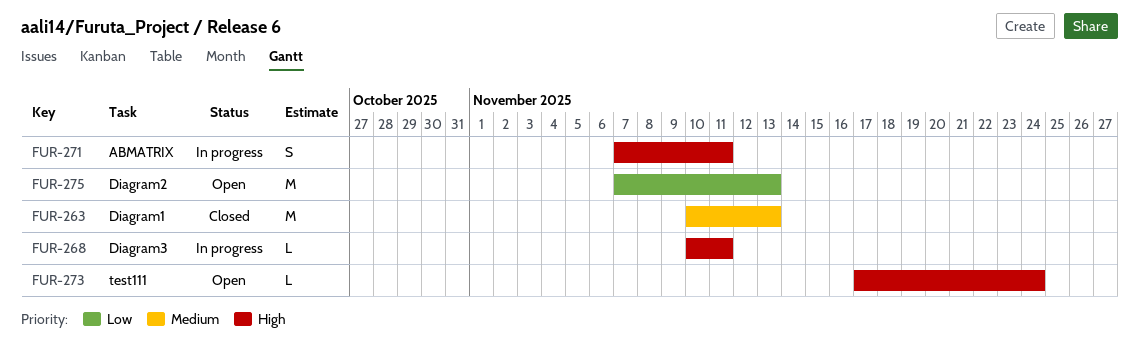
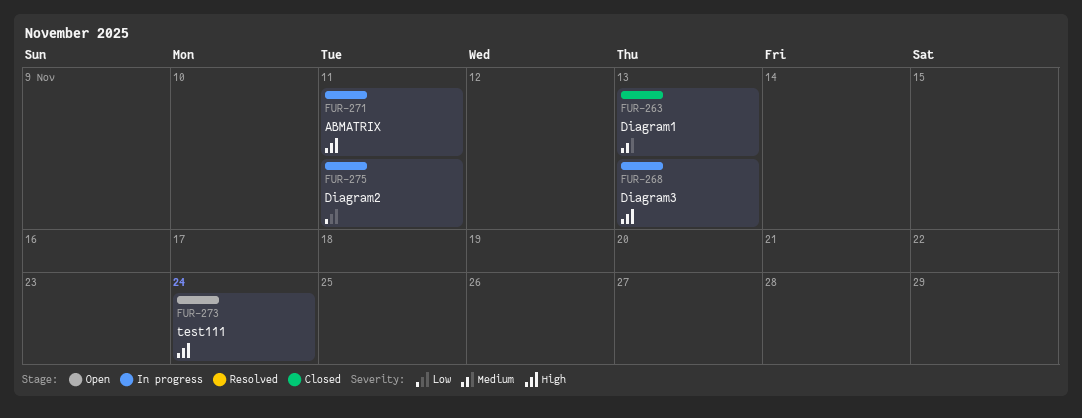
FUR-268, due: Nov 11 -> Nov 13
FUR-275, status: Open -> In progress
FUR-275, due: Nov 13 -> Nov 11

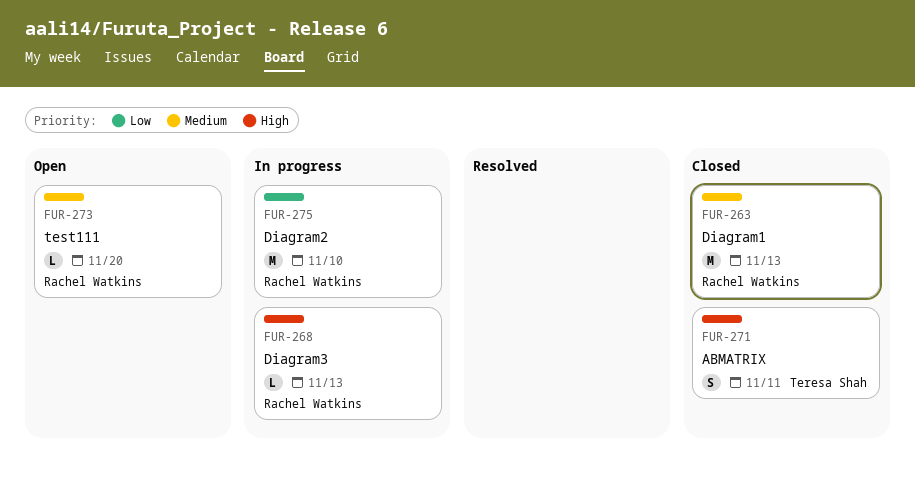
FUR-271, status: In progress -> Closed
FUR-273, priority: High -> Medium
FUR-273, due: Nov 24 -> Nov 20
FUR-275, due: Nov 11 -> Nov 10

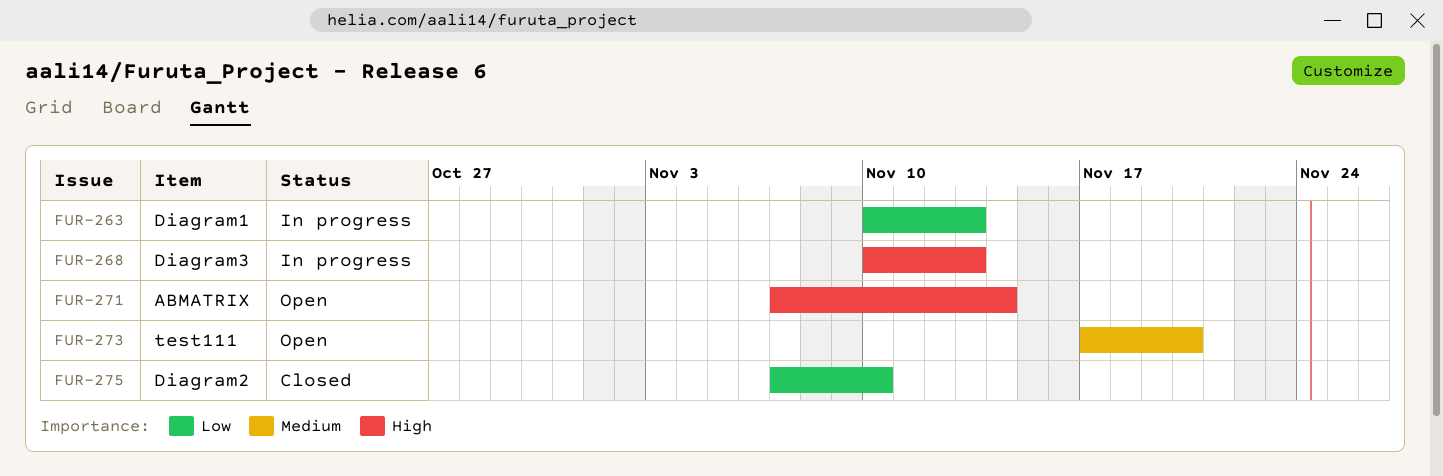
FUR-263, status: Closed -> In progress
FUR-263, priority: Medium -> Low
FUR-271, status: Closed -> Open
FUR-271, due: Nov 11 -> Nov 14
FUR-275, status: In progress -> Closed

